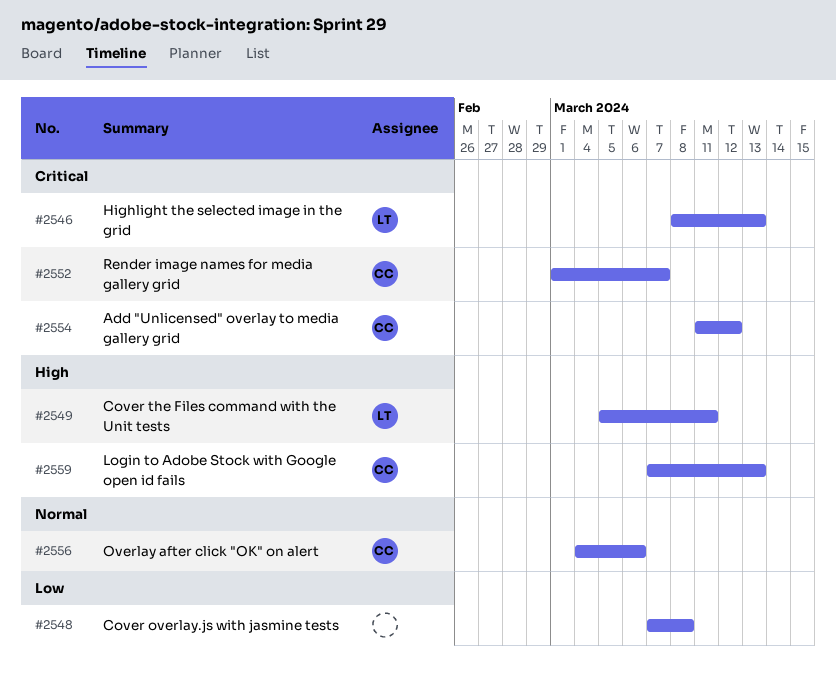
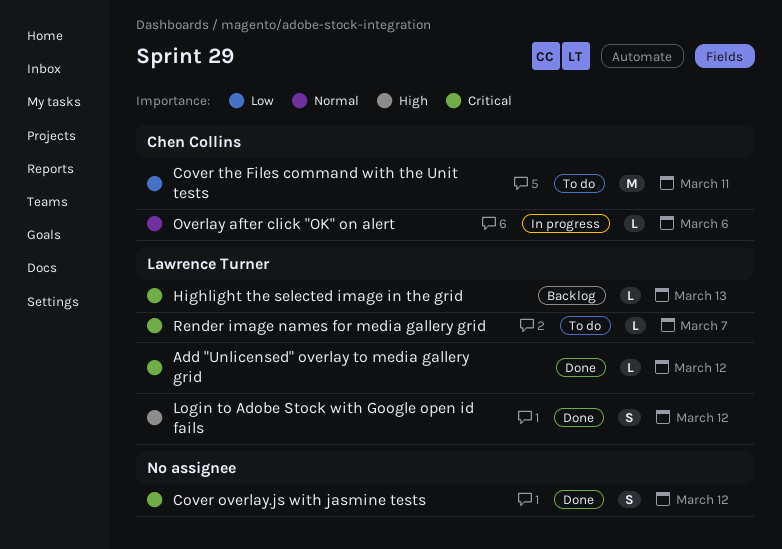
Add "Unlicensed" overlay to media gallery grid, owner: Chen Collins -> Lawrence Turner
Cover overlay.js with jasmine tests, priority: Low -> Critical
Cover overlay.js with jasmine tests, due: Mar 8 -> Mar 12
Cover the Files command with the Unit tests, owner: Lawrence Turner -> Chen Collins
Cover the Files command with the Unit tests, priority: High -> Low
Login to Adobe Stock with Google open id fails, owner: Chen Collins -> Lawrence Turner
Login to Adobe Stock with Google open id fails, due: Mar 13 -> Mar 12
Render image names for media gallery grid, owner: Chen Collins -> Lawrence Turner

